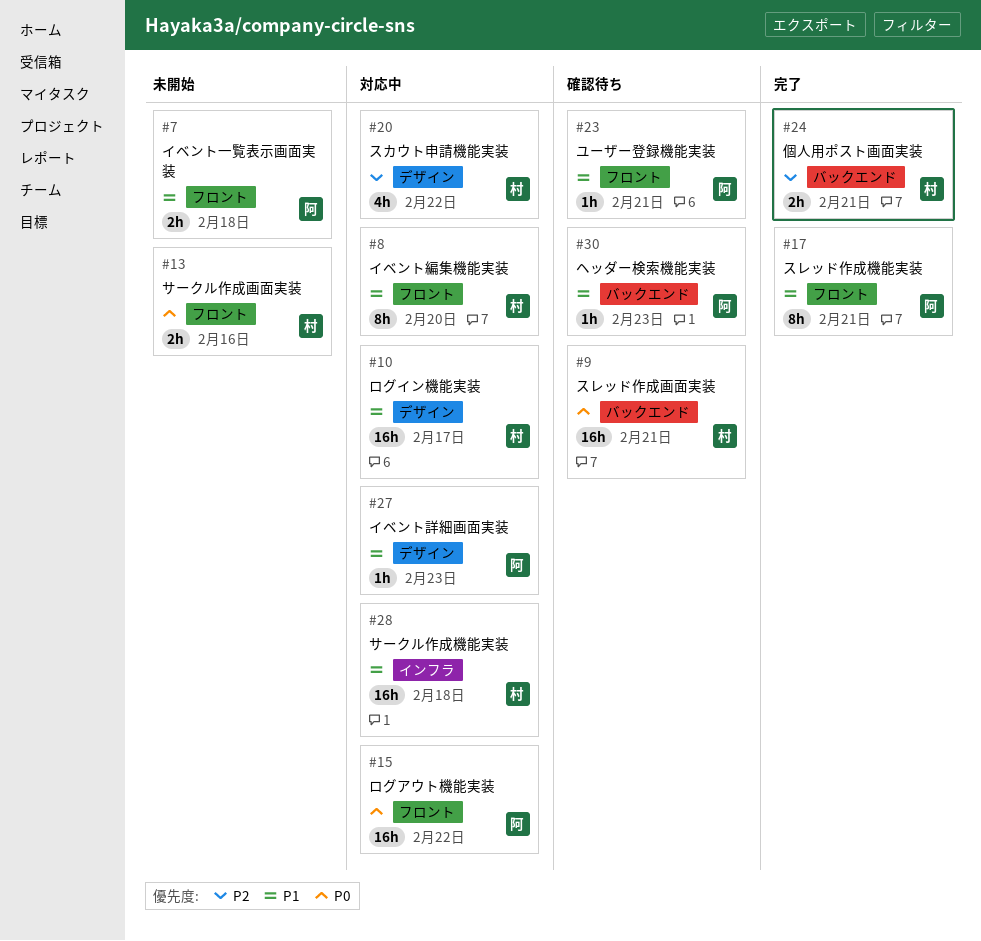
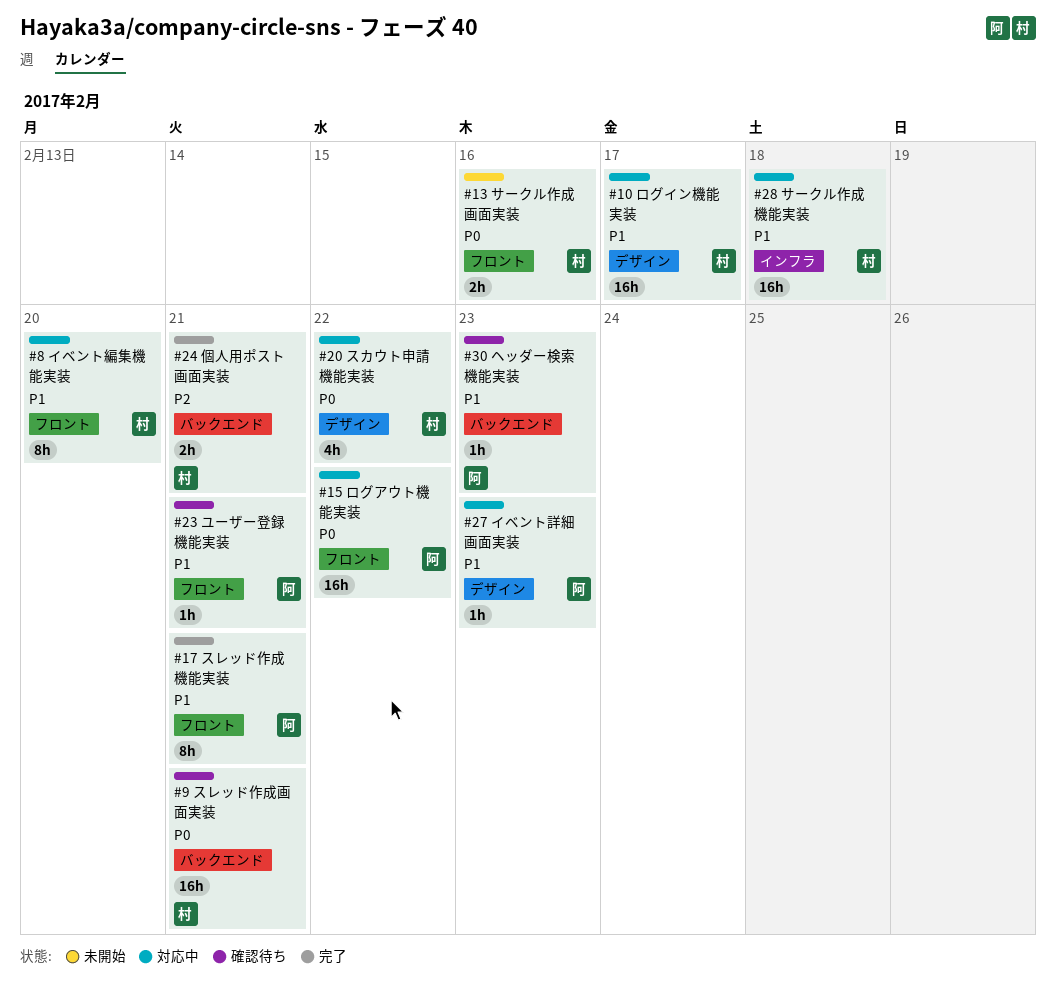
#7: present -> none
#20, priority: P2 -> P0

